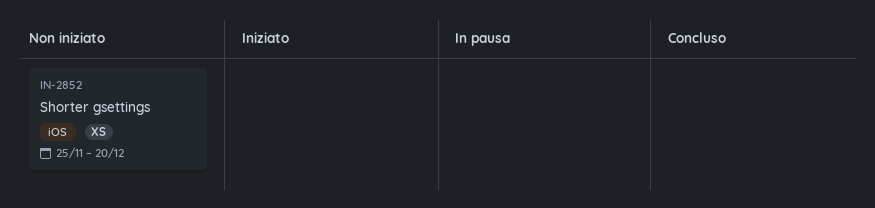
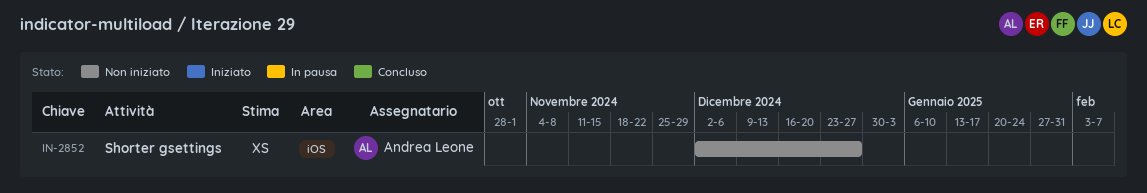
IN-2852, start: Nov 25 -> Dec 2
IN-2852, due: Dec 20 -> Dec 27

